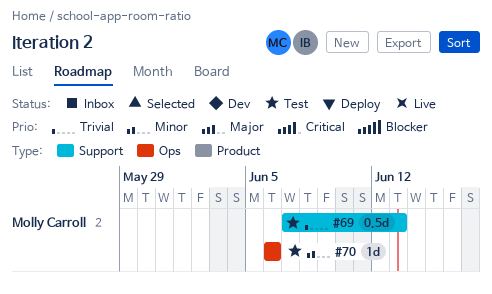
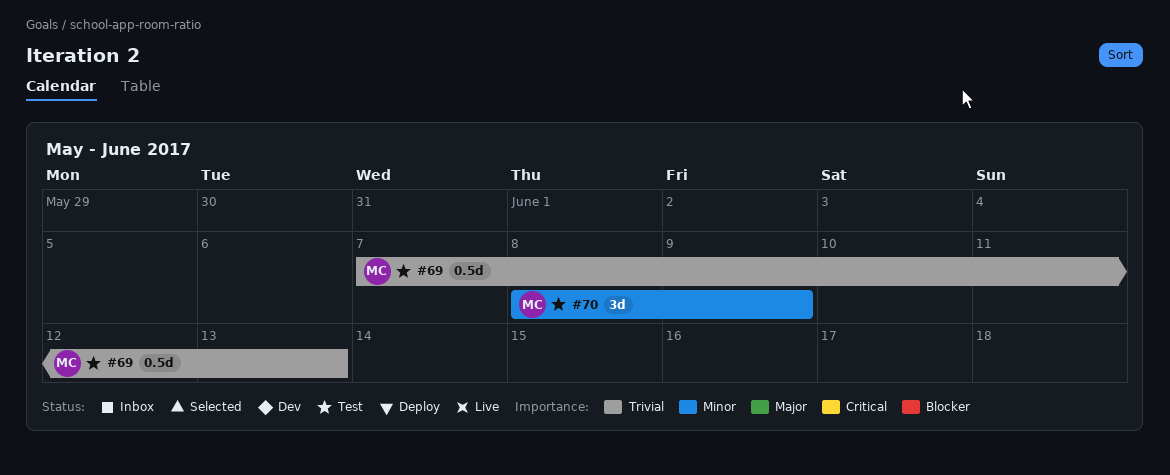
#70, estimate: 1d -> 3d
#70, start: Jun 6 -> Jun 8
#70, due: Jun 6 -> Jun 9

